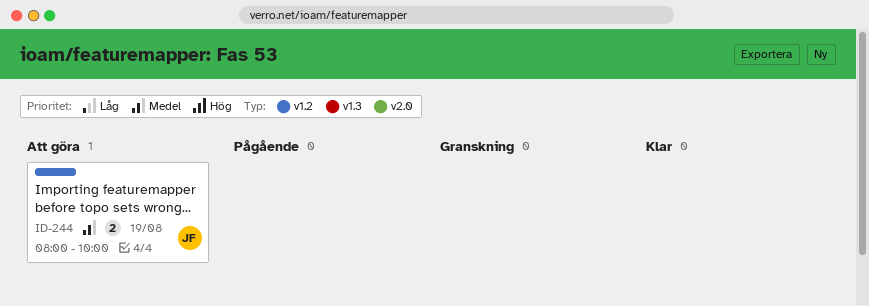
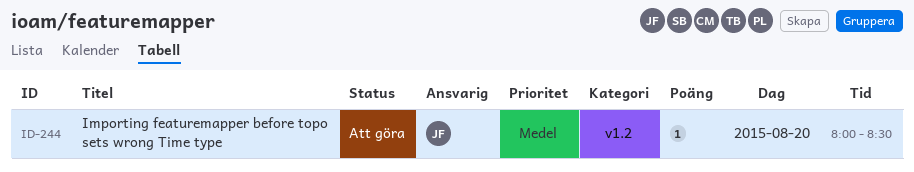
ID-244, estimate: 2 -> 1
ID-244, day: Aug 19 -> Aug 20
ID-244, ends: 10:00 -> 08:30

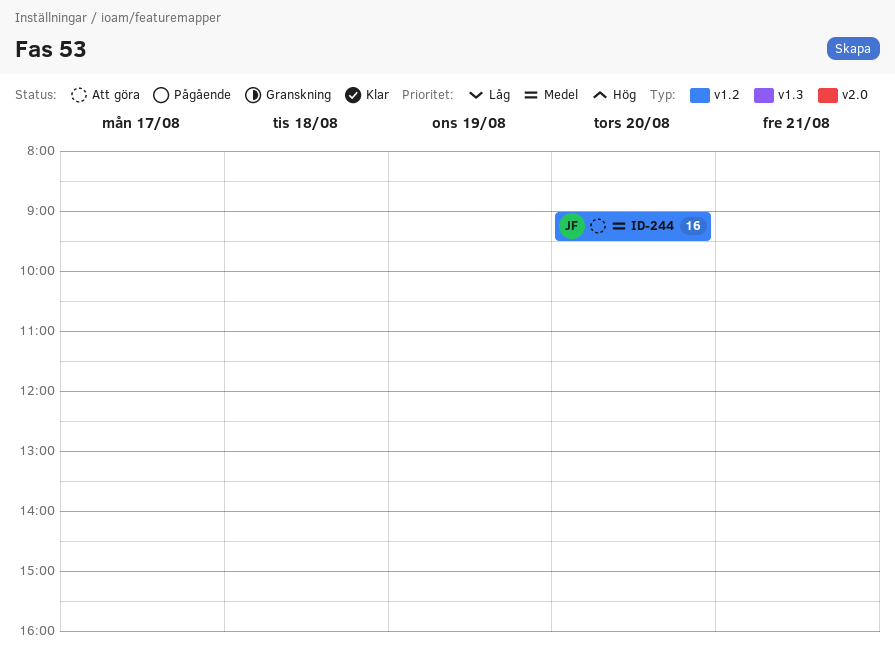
ID-244, estimate: 1 -> 16
ID-244, begins: 08:00 -> 09:00
ID-244, ends: 08:30 -> 09:30

